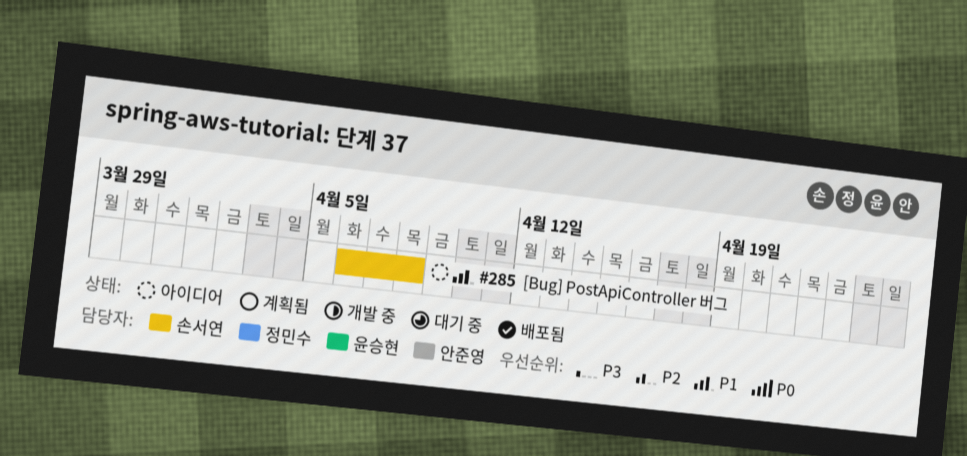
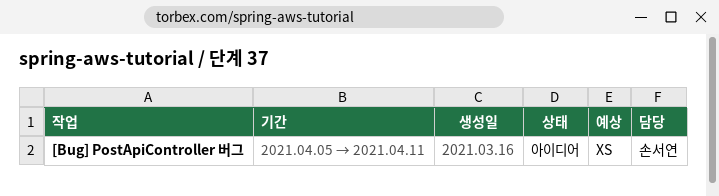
[Bug] PostApiController 버그, start: Apr 6 -> Apr 5
[Bug] PostApiController 버그, due: Apr 8 -> Apr 11

